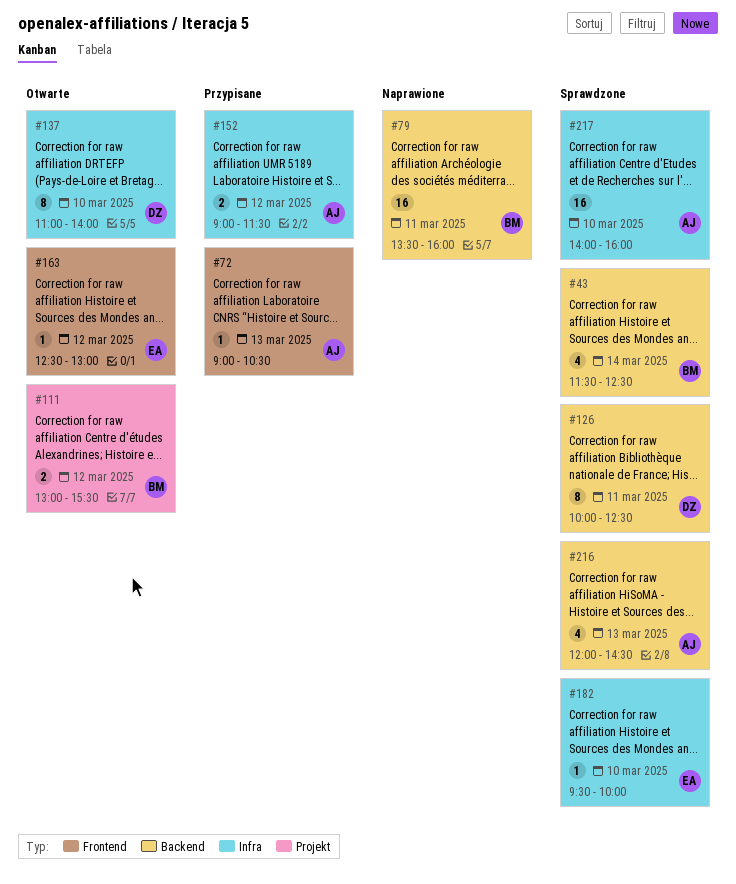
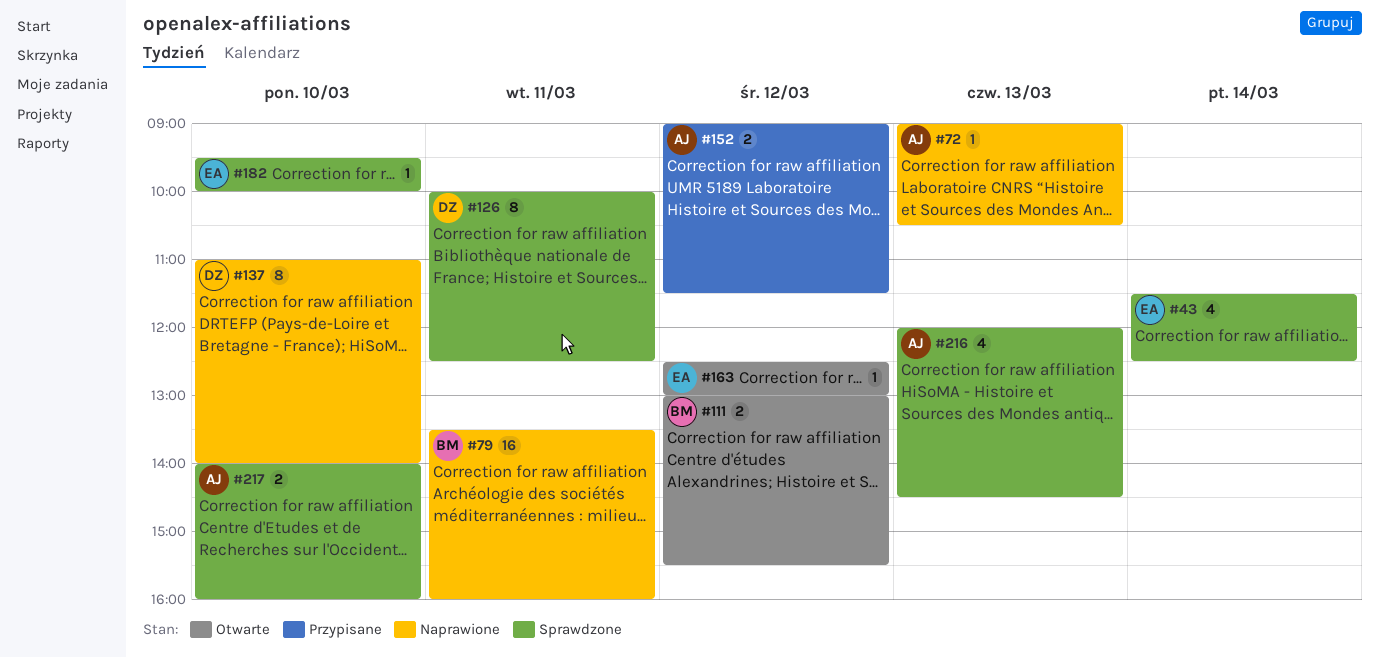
#43, owner: BM -> EA
#72, status: Przypisane -> Naprawione
#137, status: Otwarte -> Naprawione
#217, estimate: 16 -> 2

